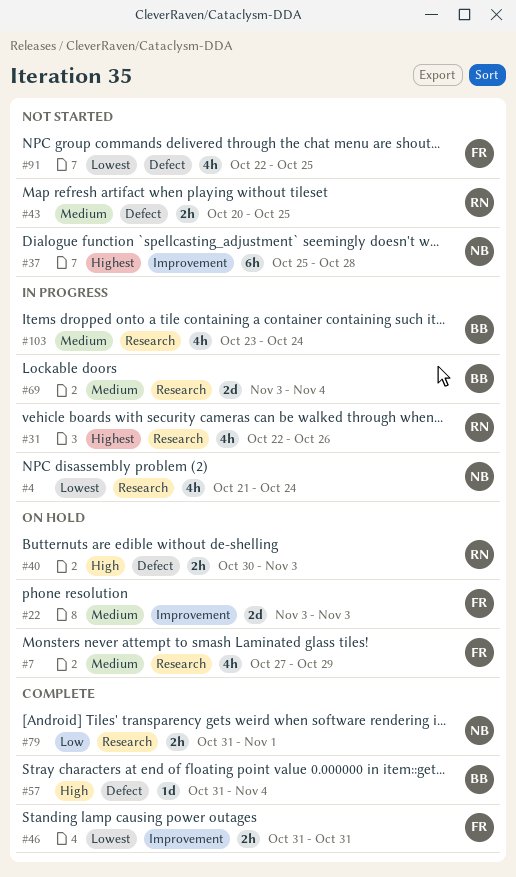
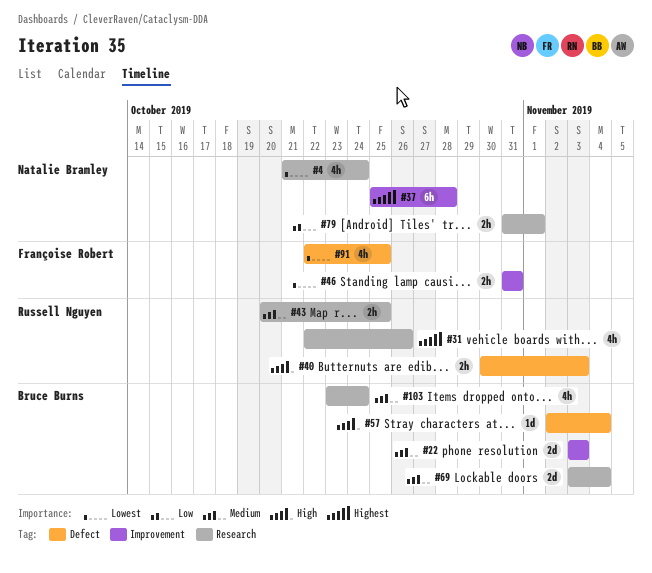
#7: present -> none
#22, owner: Françoise Robert -> Bruce Burns
#43, label: Defect -> Research
#57, start: Oct 31 -> Nov 2

